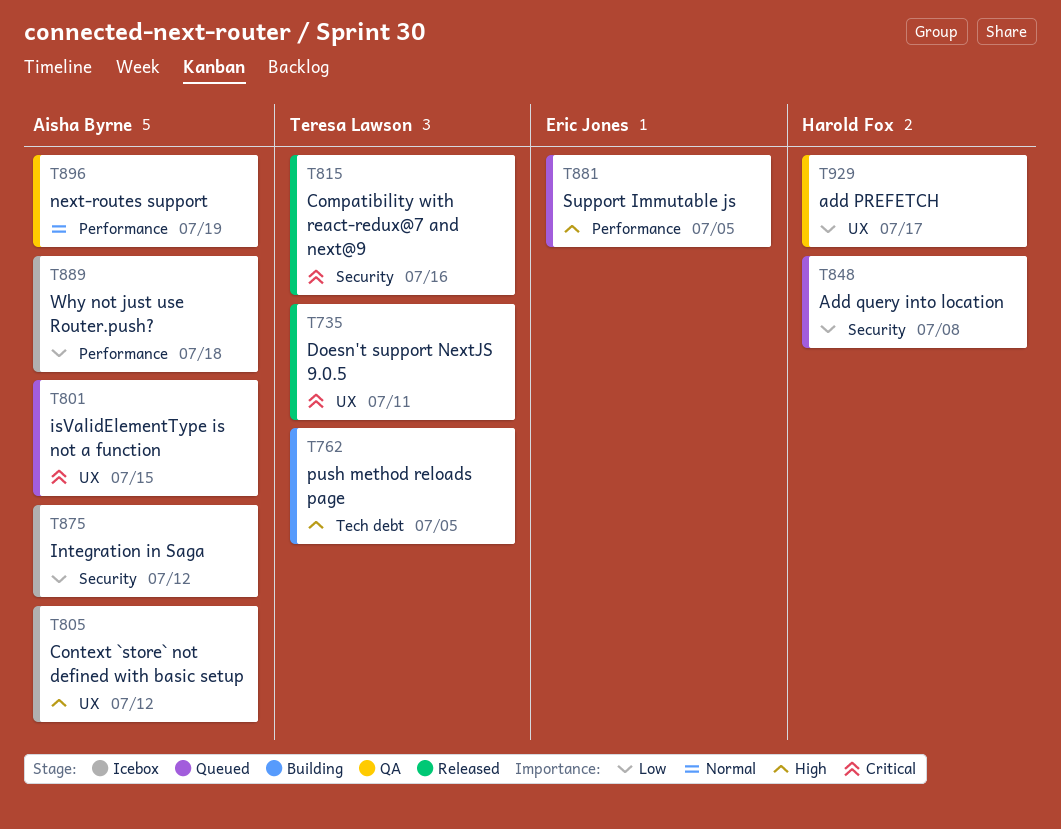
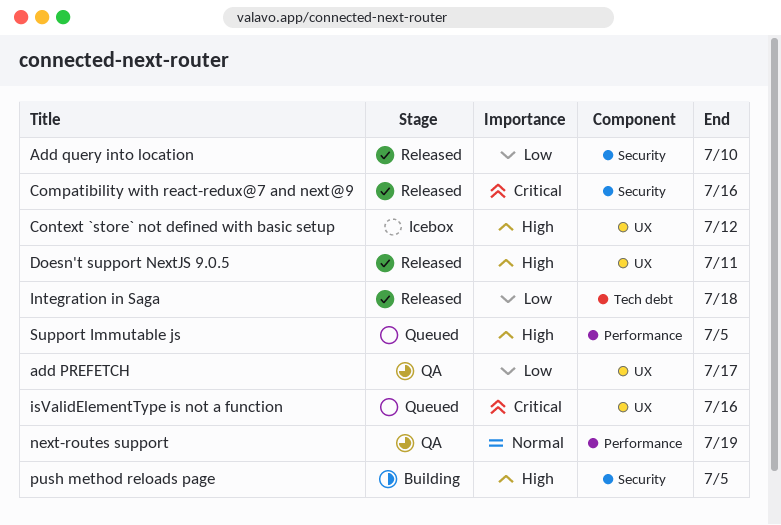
Add query into location, status: Queued -> Released
Add query into location, due: Jul 8 -> Jul 10
Doesn't support NextJS 9.0.5, priority: Critical -> High
Integration in Saga, status: Icebox -> Released
Integration in Saga, label: Security -> Tech debt
Integration in Saga, due: Jul 12 -> Jul 18
isValidElementType is not a function, due: Jul 15 -> Jul 16
push method reloads page, label: Tech debt -> Security
Why not just use Router.push?: present -> none

